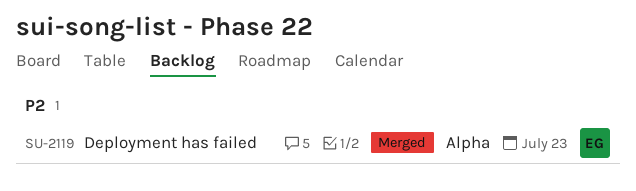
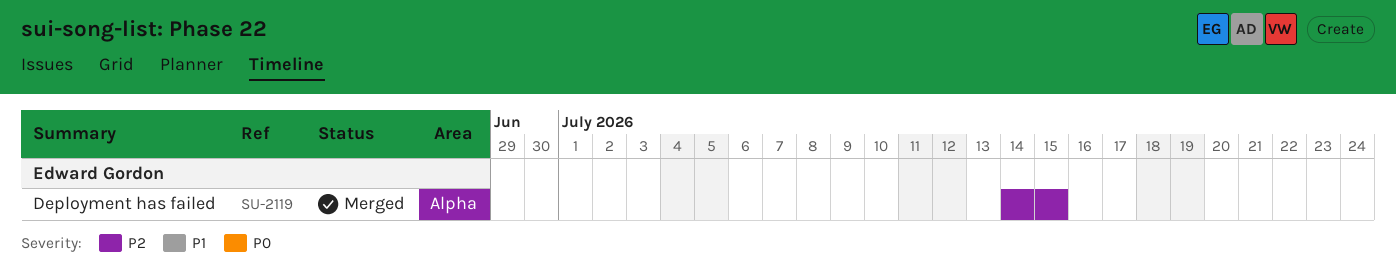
SU-2119, due: Jul 23 -> Jul 15

